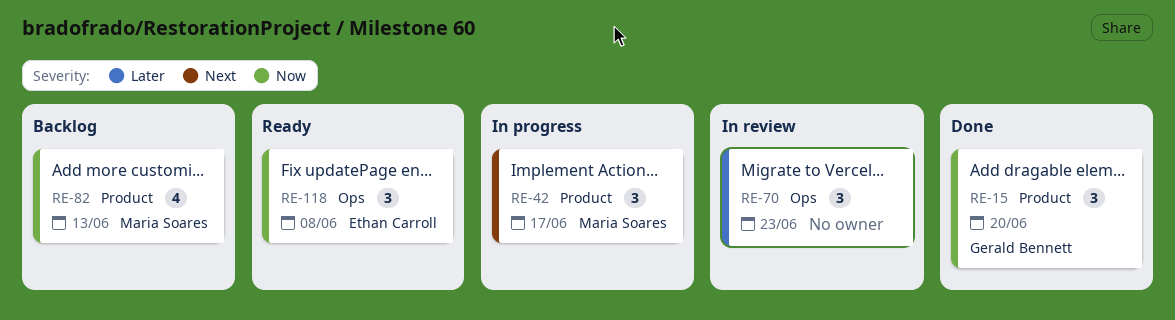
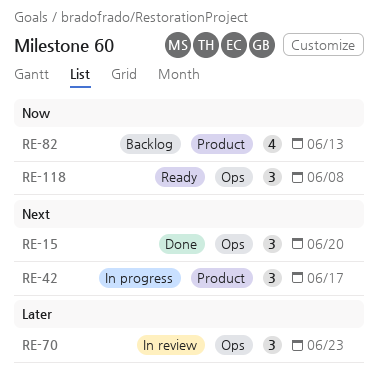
RE-15, priority: Now -> Next
RE-15, label: Product -> Ops

